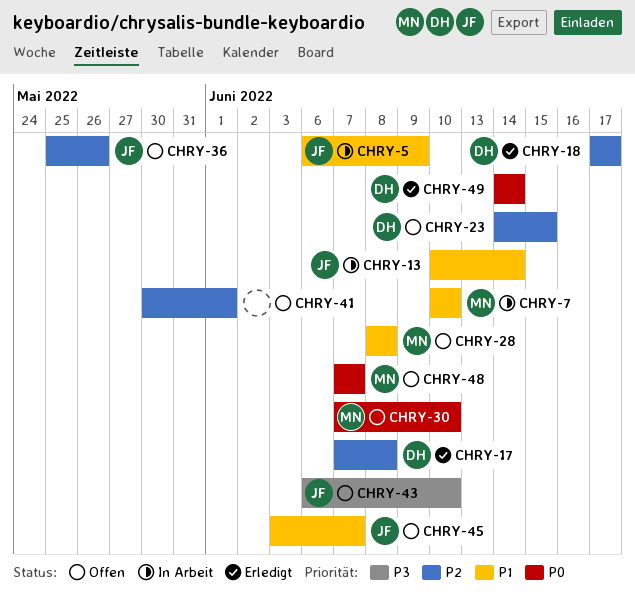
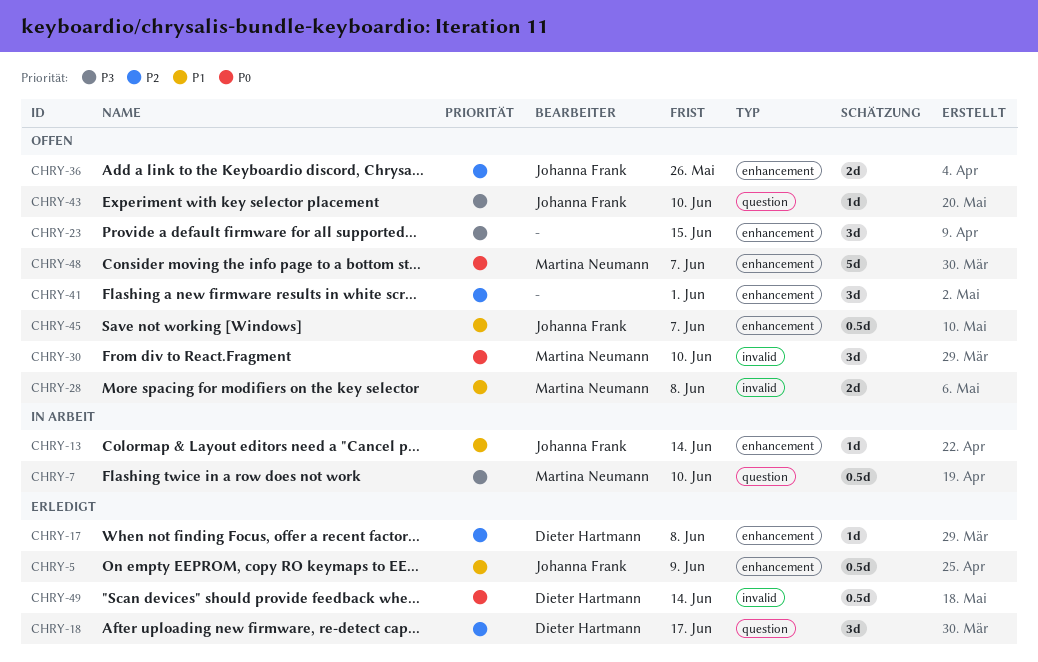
CHRY-5, status: In Arbeit -> Erledigt
CHRY-7, priority: P1 -> P3
CHRY-23, owner: Dieter Hartmann -> none
CHRY-23, priority: P2 -> P3

